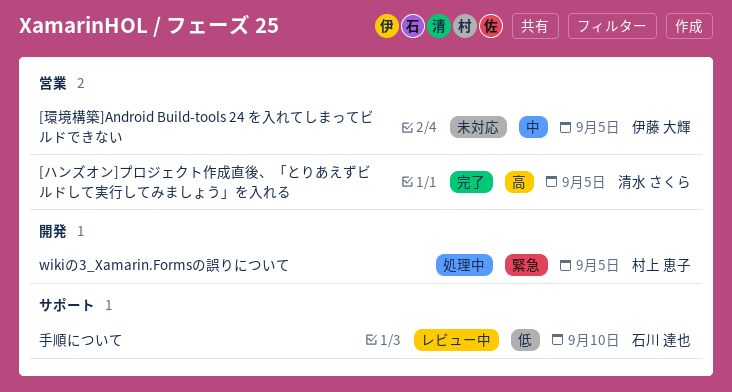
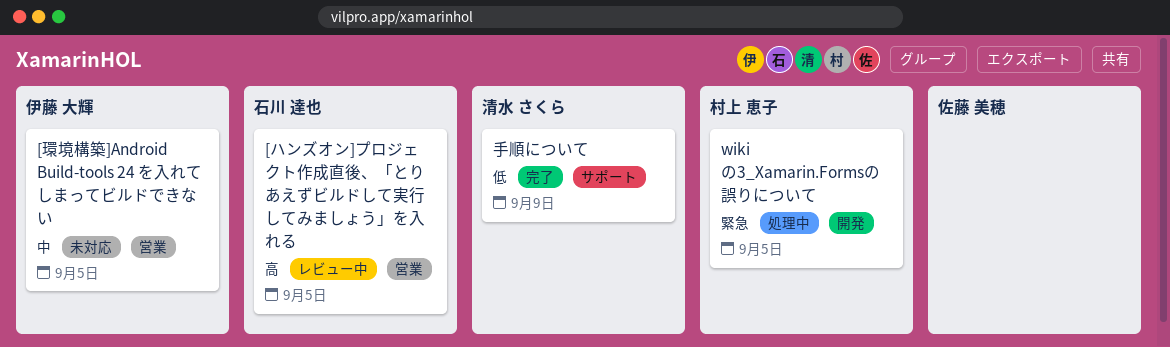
[ハンズオン]プロジェクト作成直後、「とりあえずビルドして実行してみましょう」を入れる, status: 完了 -> レビュー中
[ハンズオン]プロジェクト作成直後、「とりあえずビルドして実行してみましょう」を入れる, owner: 清水 さくら -> 石川 達也
手順について, status: レビュー中 -> 完了
手順について, owner: 石川 達也 -> 清水 さくら
手順について, due: Sep 10 -> Sep 9

